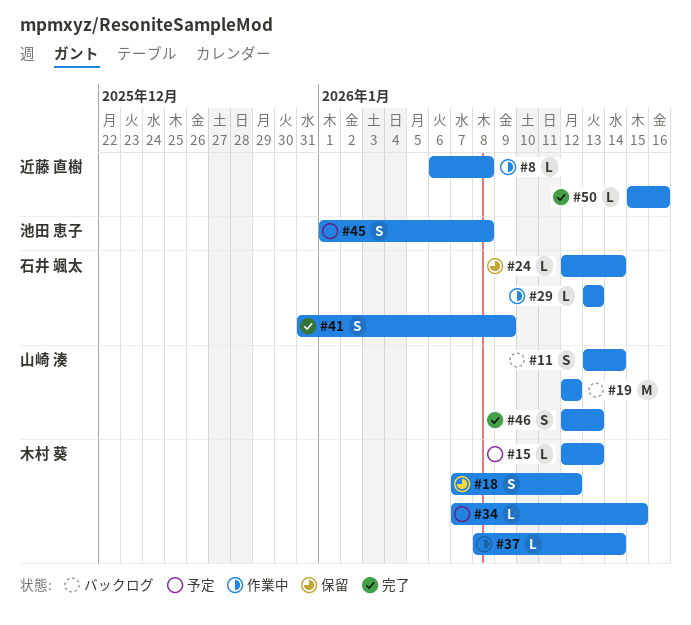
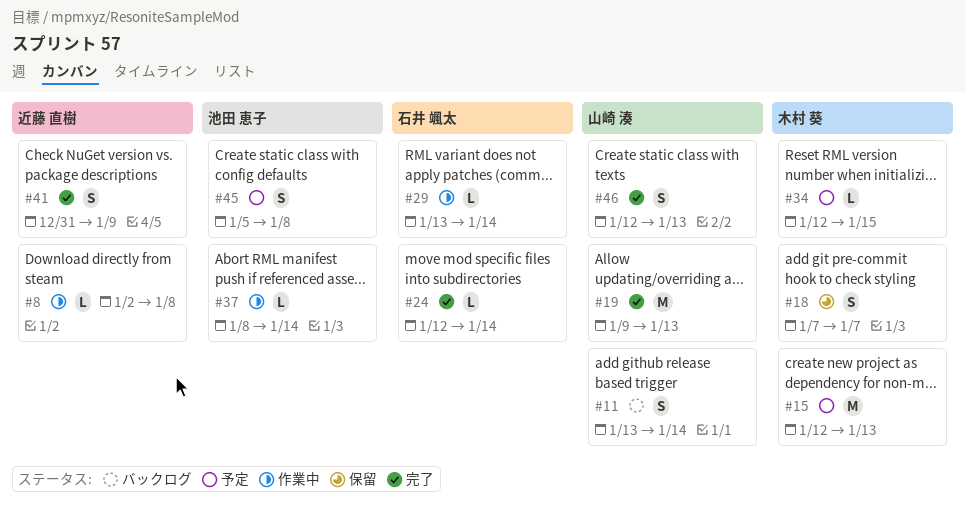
#8, start: Jan 6 -> Jan 2
#15, estimate: L -> M
#18, due: Jan 12 -> Jan 7
#19, status: バックログ -> 完了
#19, start: Jan 12 -> Jan 9
#19, due: Jan 12 -> Jan 13
#24, status: 保留 -> 完了
#29, due: Jan 13 -> Jan 14
#34, start: Jan 7 -> Jan 12
#37, owner: 木村 葵 -> 池田 恵子
#41, owner: 石井 颯太 -> 近藤 直樹
#45, start: Jan 1 -> Jan 5
#50: present -> none

